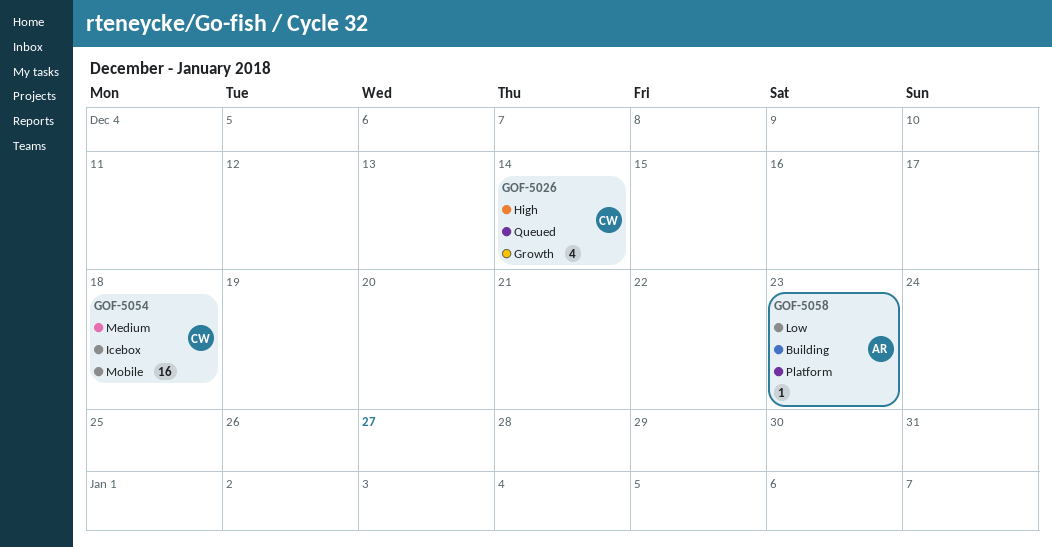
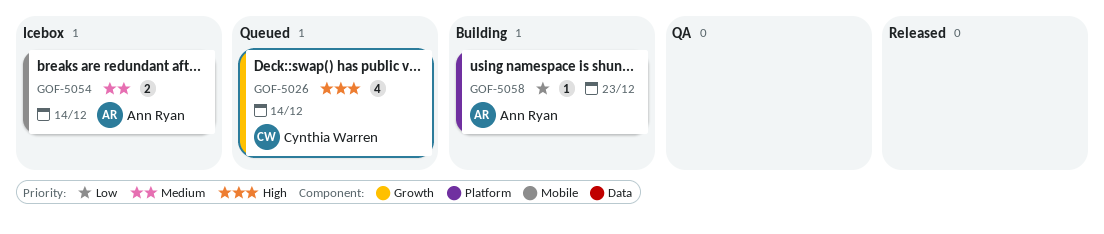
GOF-5054, owner: Cynthia Warren -> Ann Ryan
GOF-5054, estimate: 16 -> 2
GOF-5054, due: Dec 18 -> Dec 14

